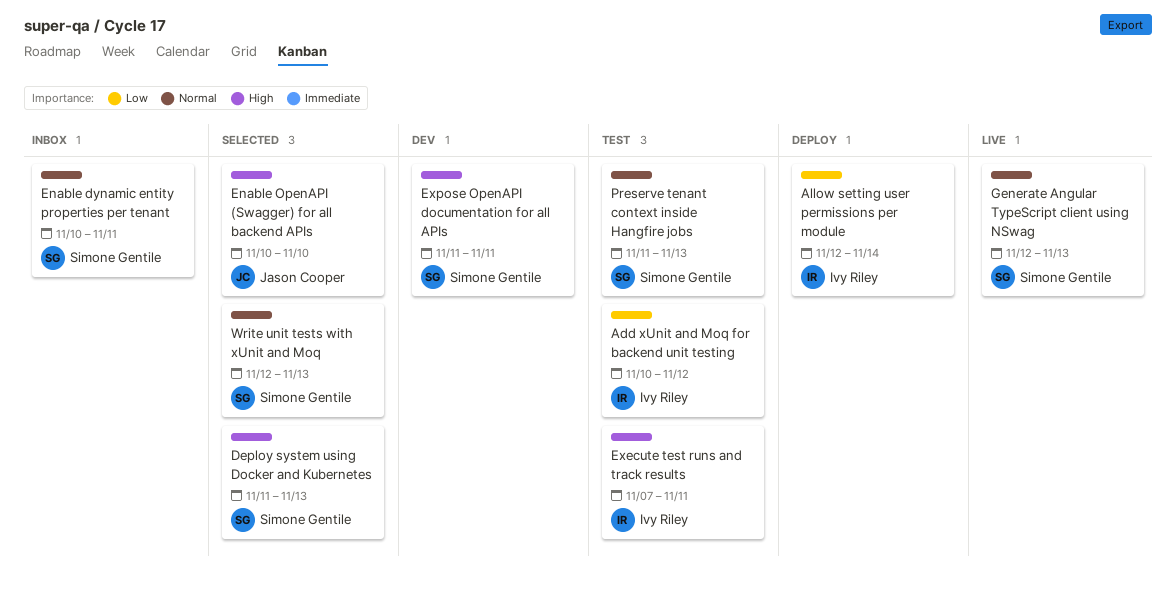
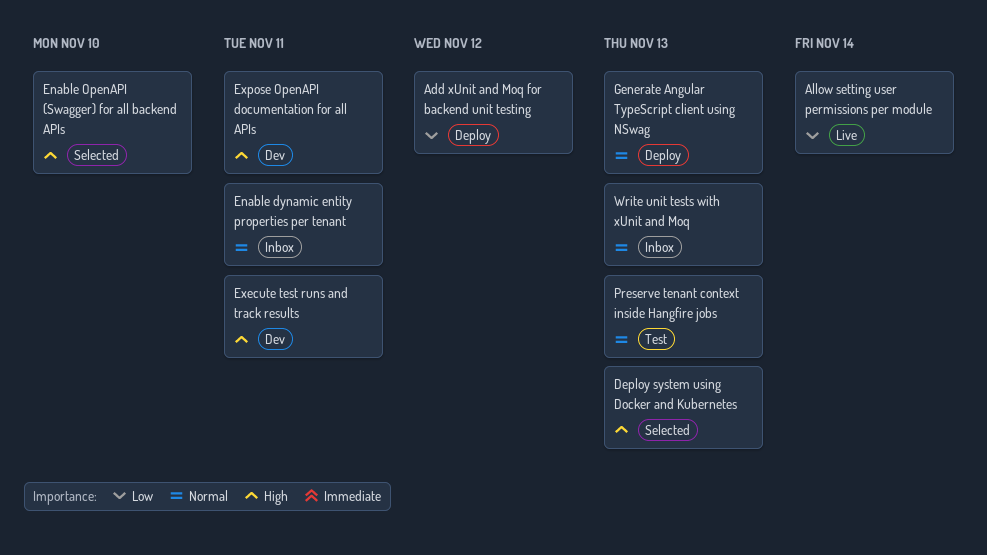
Add xUnit and Moq for backend unit testing, status: Test -> Deploy
Allow setting user permissions per module, status: Deploy -> Live
Execute test runs and track results, status: Test -> Dev
Generate Angular TypeScript client using NSwag, status: Live -> Deploy
Write unit tests with xUnit and Moq, status: Selected -> Inbox

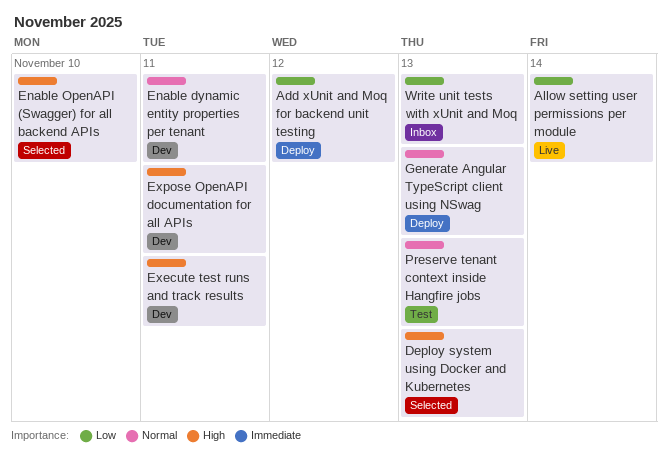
Enable dynamic entity properties per tenant, status: Inbox -> Dev
Write unit tests with xUnit and Moq, priority: Normal -> Low

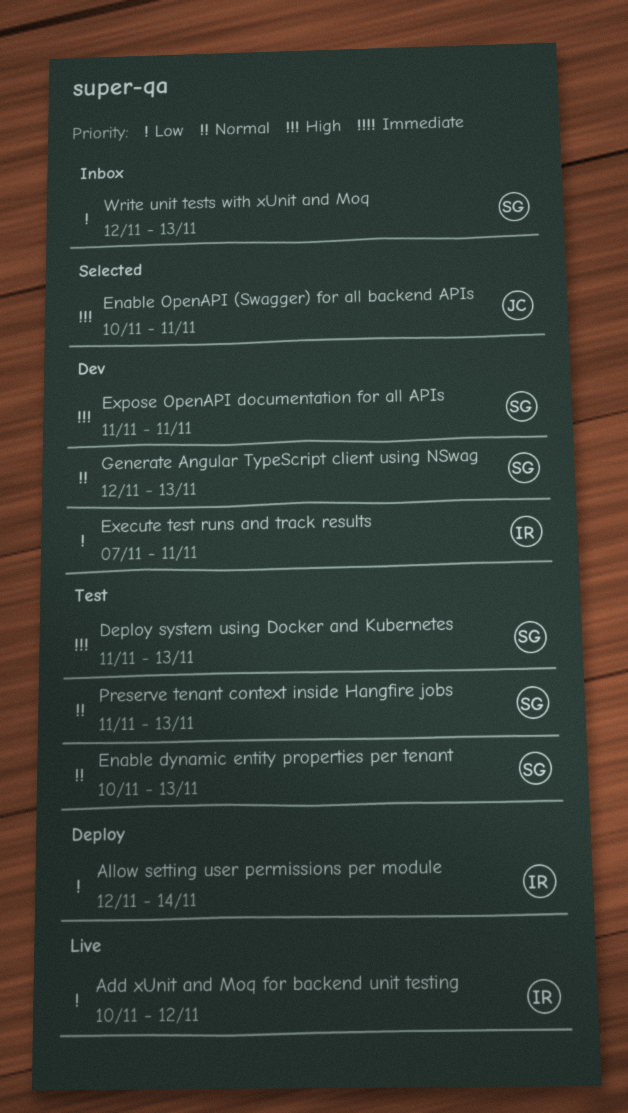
Add xUnit and Moq for backend unit testing, status: Deploy -> Live
Allow setting user permissions per module, status: Live -> Deploy
Deploy system using Docker and Kubernetes, status: Selected -> Test
Enable dynamic entity properties per tenant, status: Dev -> Test
Enable dynamic entity properties per tenant, due: Nov 11 -> Nov 13
Enable OpenAPI (Swagger) for all backend APIs, due: Nov 10 -> Nov 11
Execute test runs and track results, priority: High -> Low
Generate Angular TypeScript client using NSwag, status: Deploy -> Dev

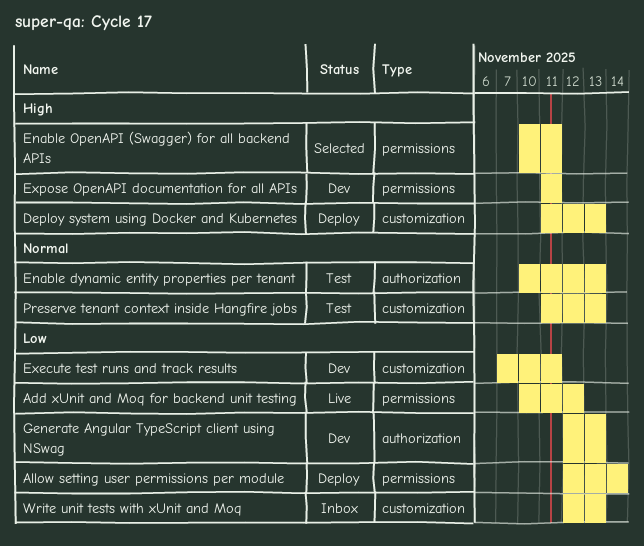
Deploy system using Docker and Kubernetes, status: Test -> Deploy
Generate Angular TypeScript client using NSwag, priority: Normal -> Low

